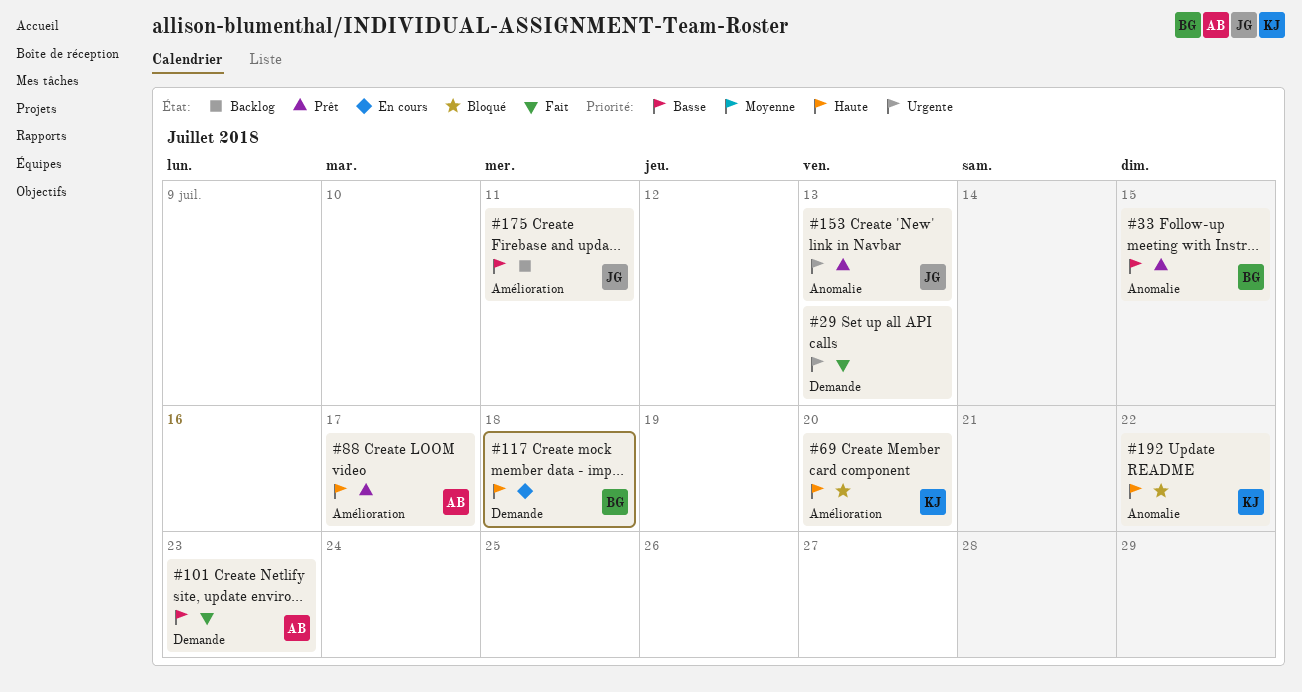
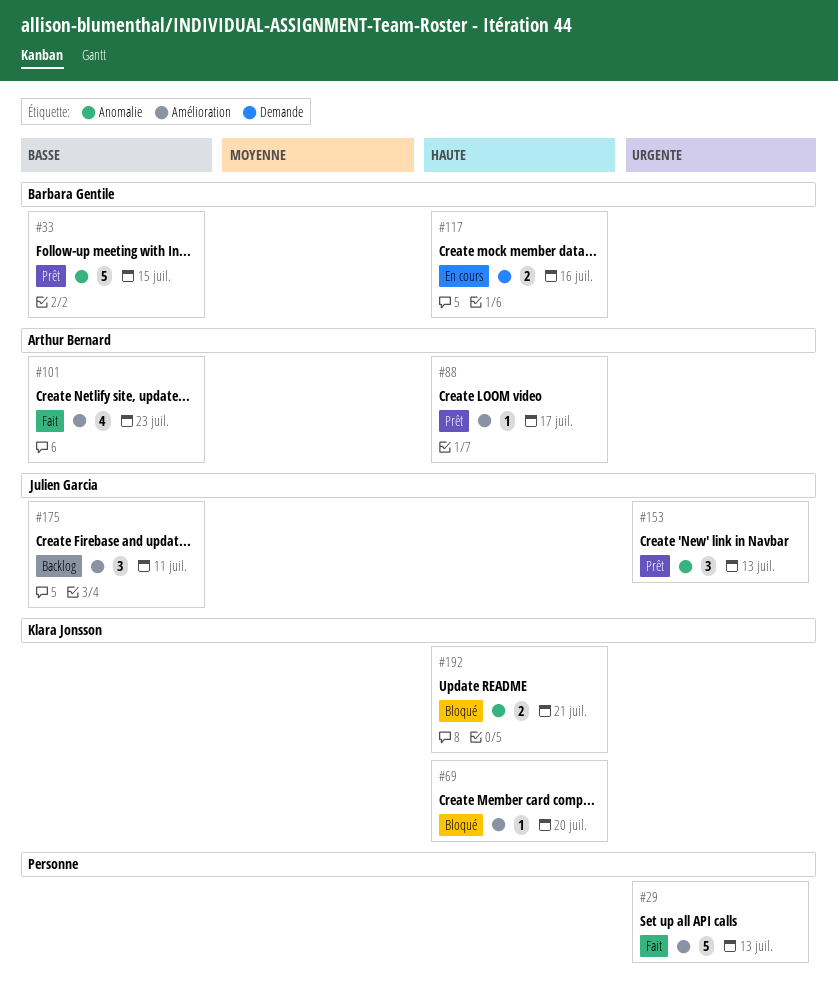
#29, label: Demande -> Amélioration
#101, label: Demande -> Amélioration
#117, due: Jul 18 -> Jul 16
#192, due: Jul 22 -> Jul 21

